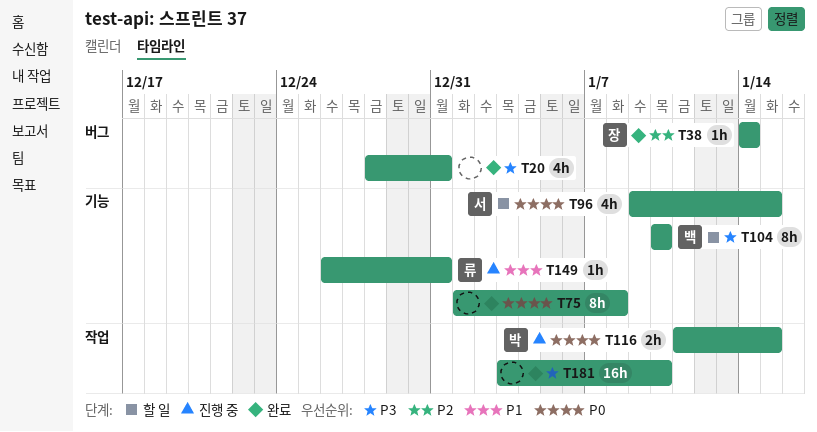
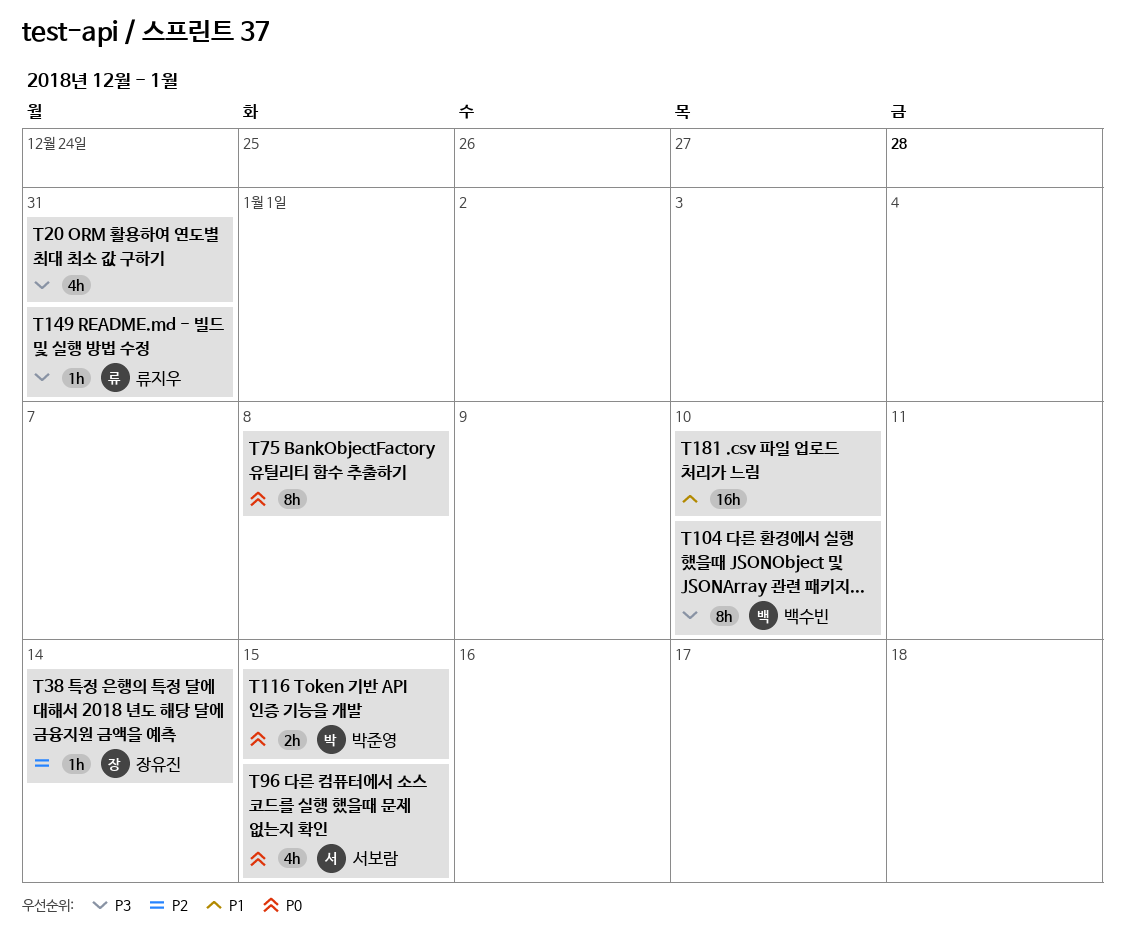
T149, priority: P1 -> P3
T181, priority: P3 -> P1

